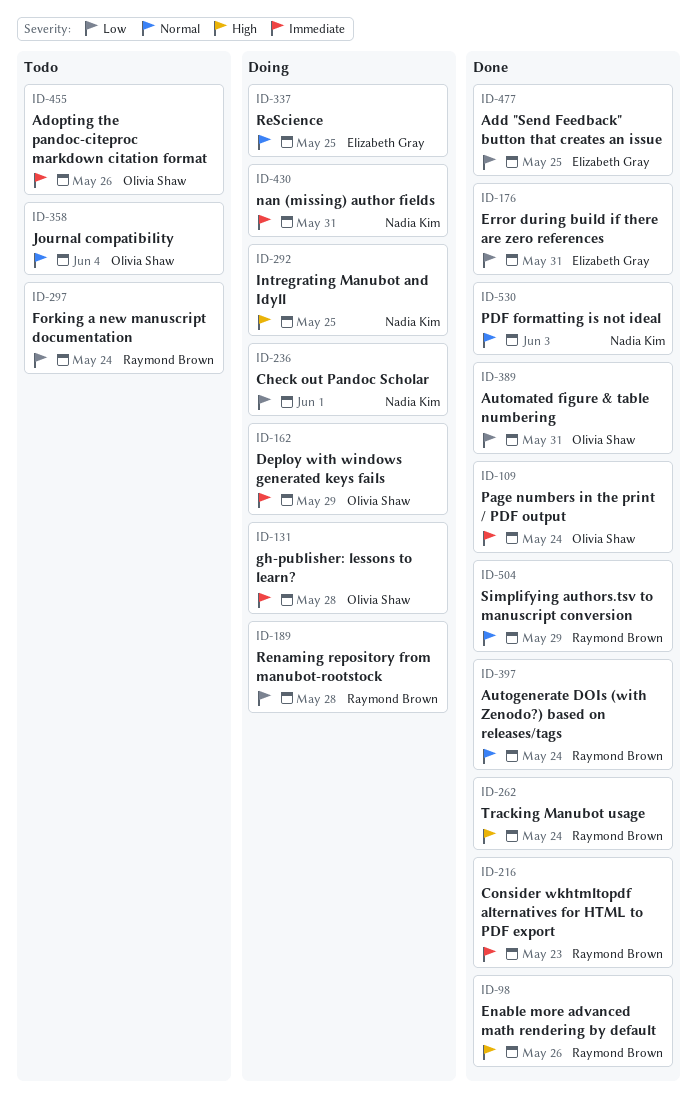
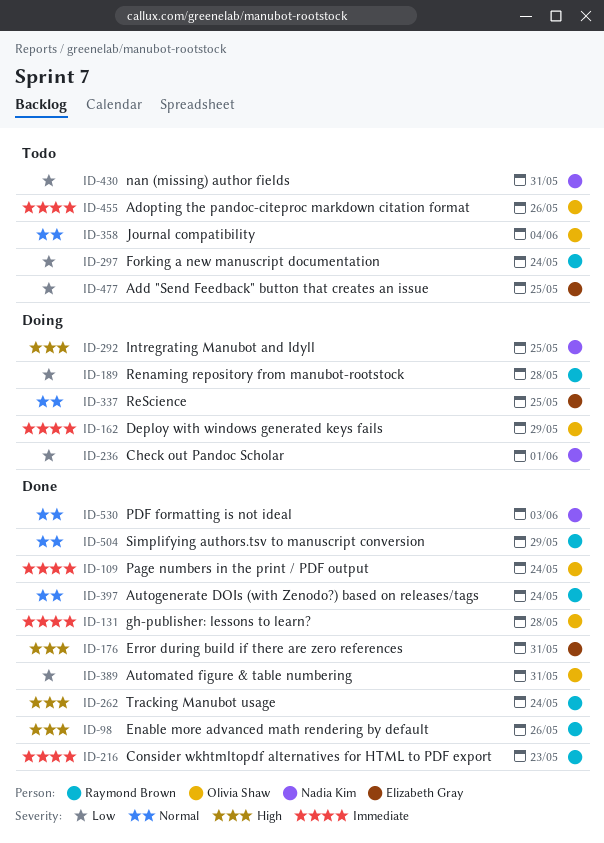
ID-131, status: Doing -> Done
ID-176, priority: Low -> High
ID-430, status: Doing -> Todo
ID-430, priority: Immediate -> Low
ID-477, status: Done -> Todo

